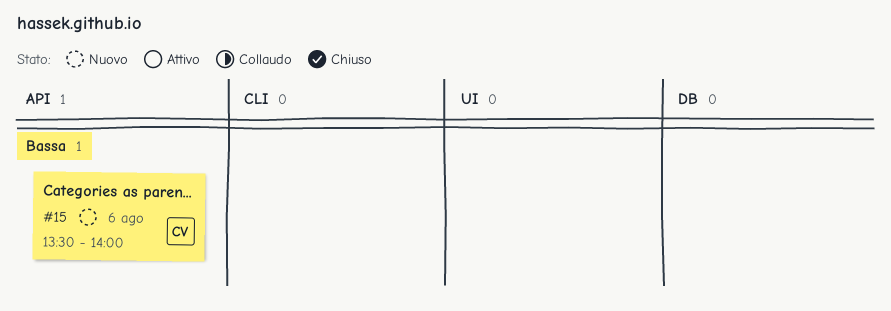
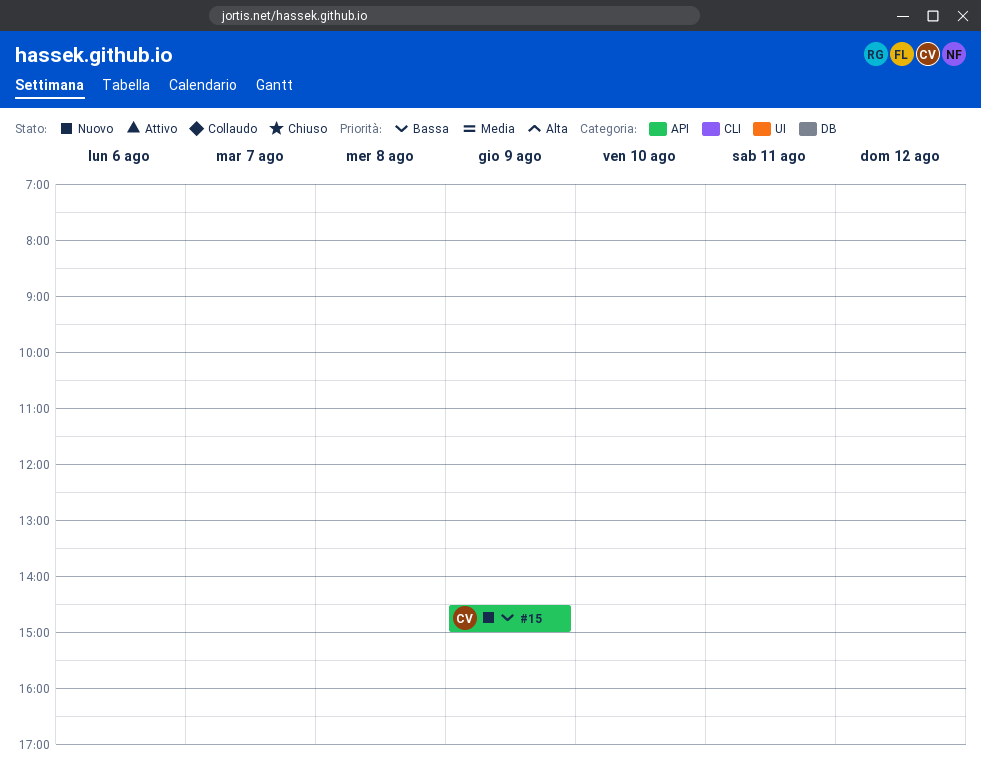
#15, day: Aug 6 -> Aug 9
#15, begins: 13:30 -> 14:30
#15, ends: 14:00 -> 15:00

